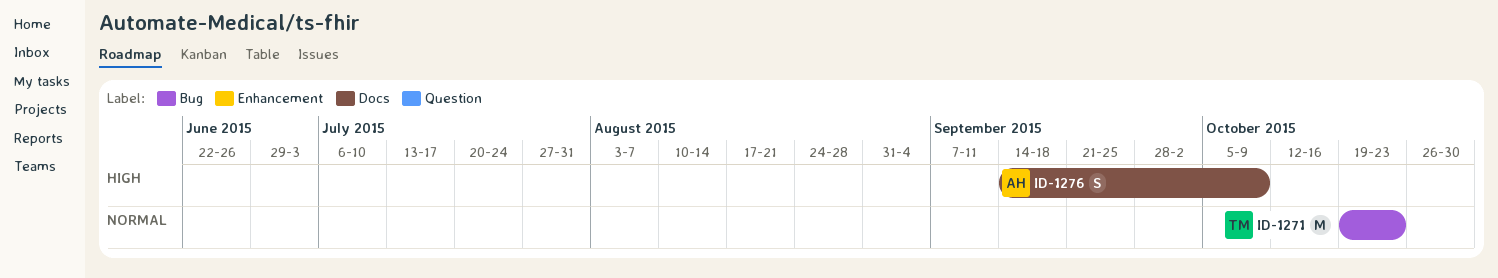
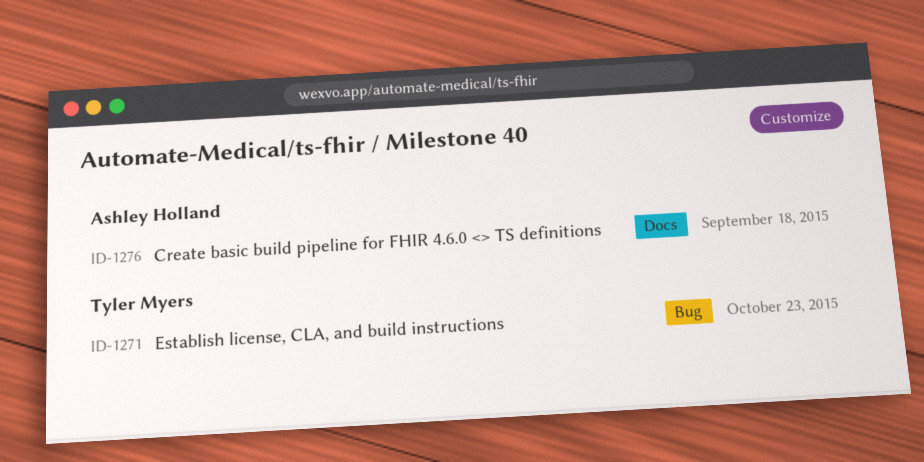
ID-1276, due: Oct 9 -> Sep 18

